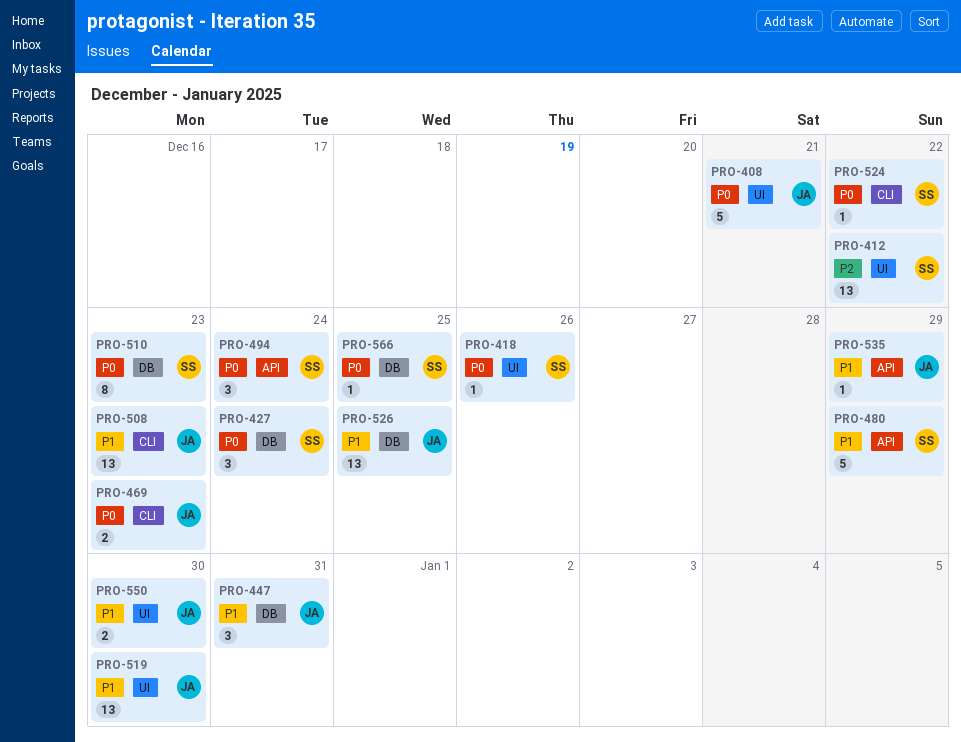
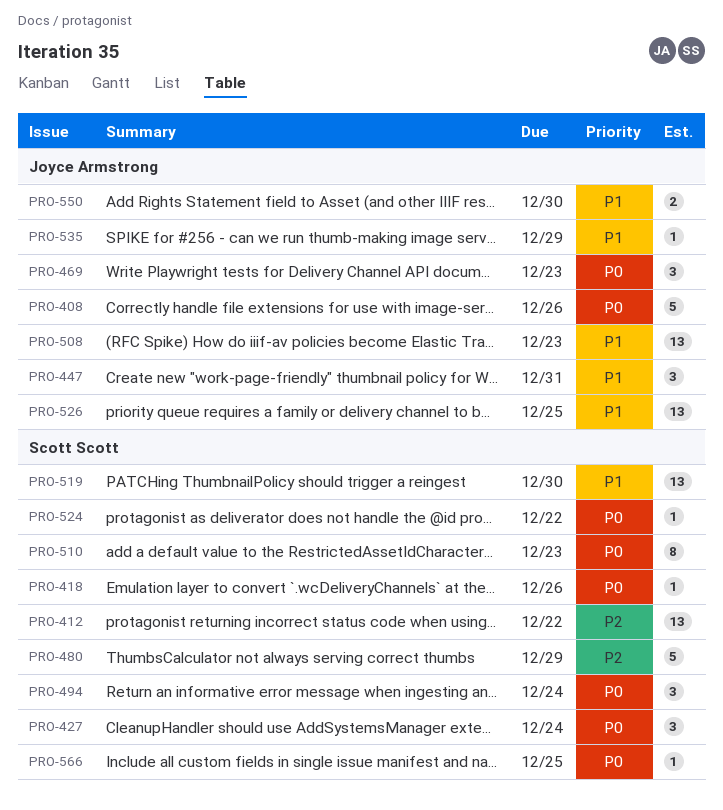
PRO-408, due: Dec 21 -> Dec 26
PRO-469, estimate: 2 -> 3
PRO-480, priority: P1 -> P2
PRO-519, owner: Joyce Armstrong -> Scott Scott

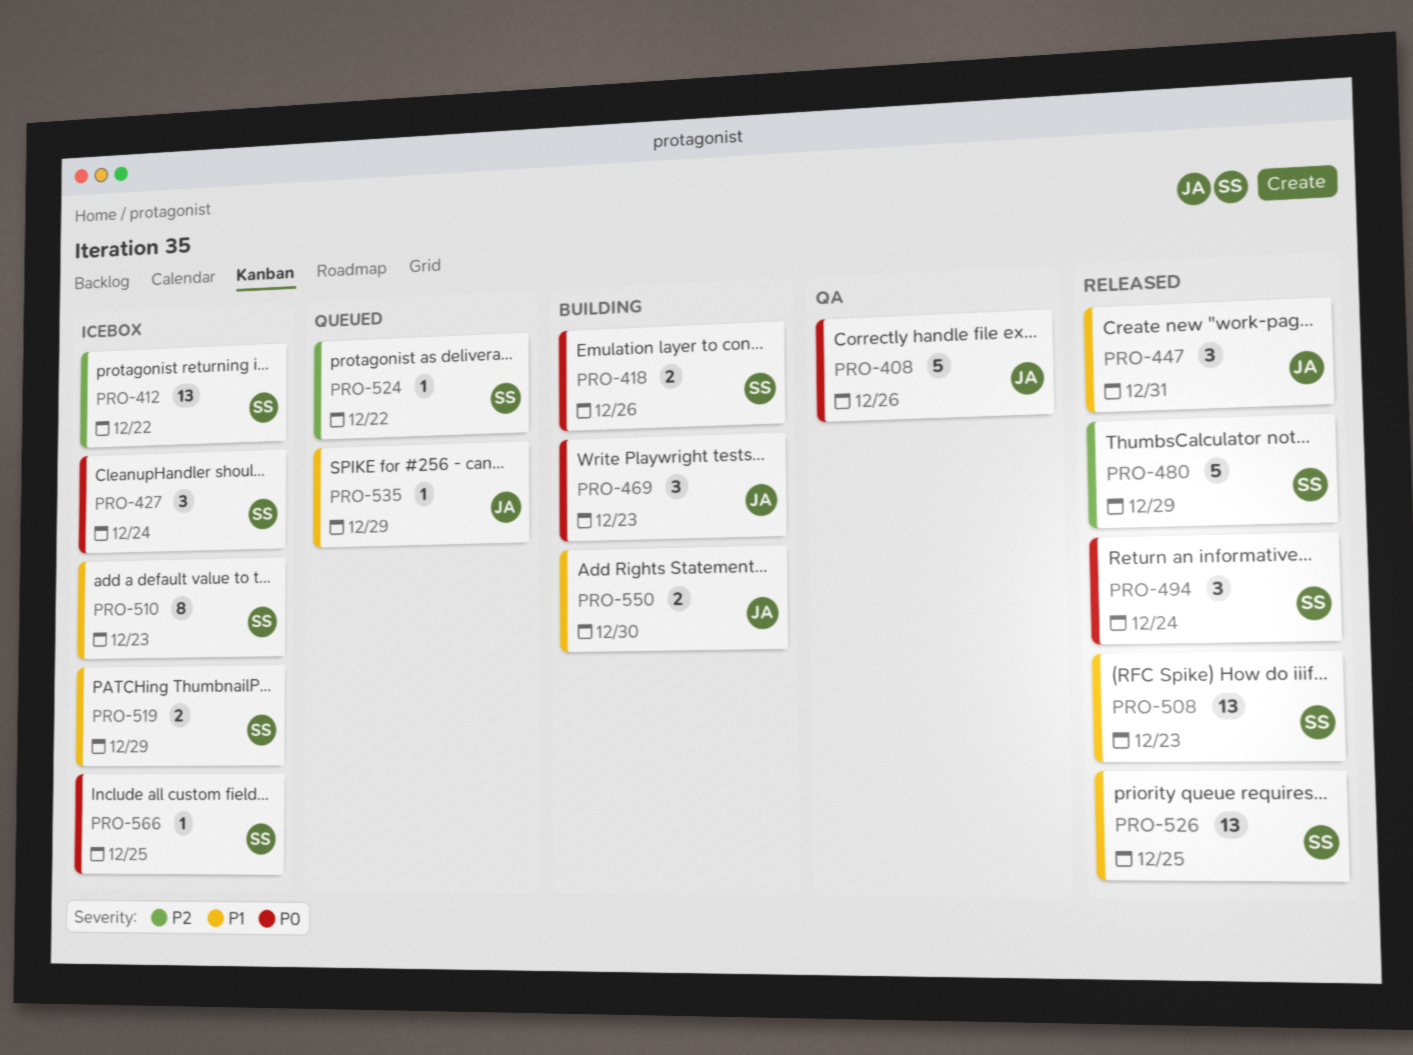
PRO-418, estimate: 1 -> 2
PRO-508, owner: Joyce Armstrong -> Scott Scott
PRO-510, priority: P0 -> P1
PRO-519, estimate: 13 -> 2
PRO-519, due: Dec 30 -> Dec 29
PRO-524, priority: P0 -> P2
PRO-526, owner: Joyce Armstrong -> Scott Scott

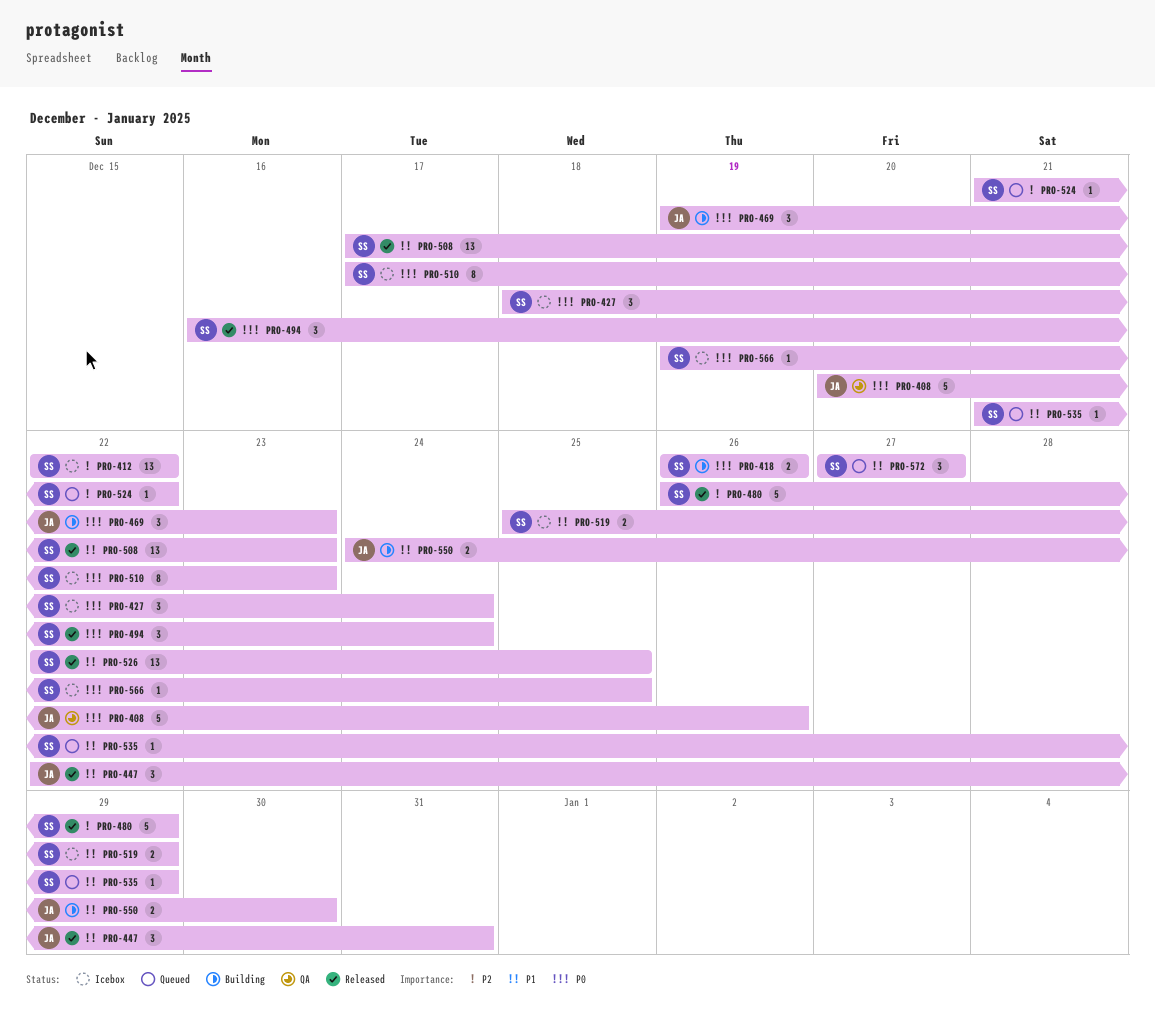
PRO-510, priority: P1 -> P0
PRO-535, owner: JA -> SS
PRO-572: none -> present

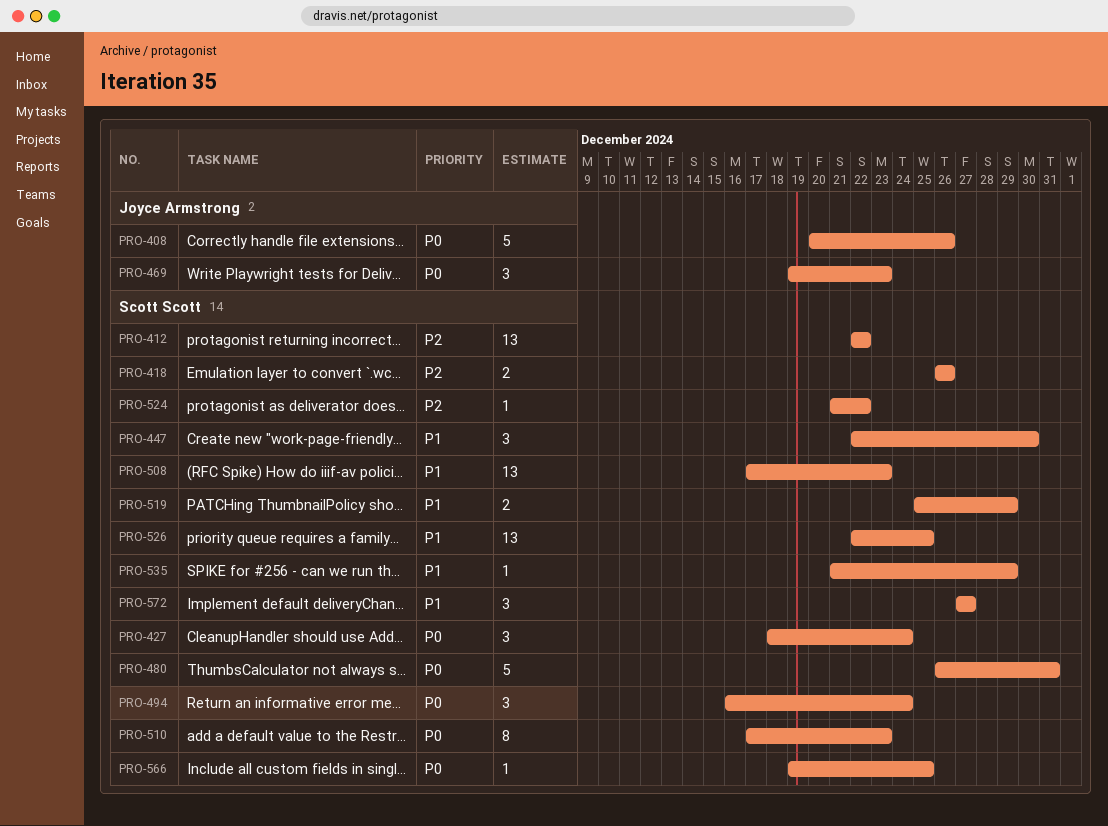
PRO-418, priority: P0 -> P2
PRO-447, owner: Joyce Armstrong -> Scott Scott
PRO-447, due: Dec 31 -> Dec 30
PRO-480, priority: P2 -> P0
PRO-480, due: Dec 29 -> Dec 31
PRO-550: present -> none

